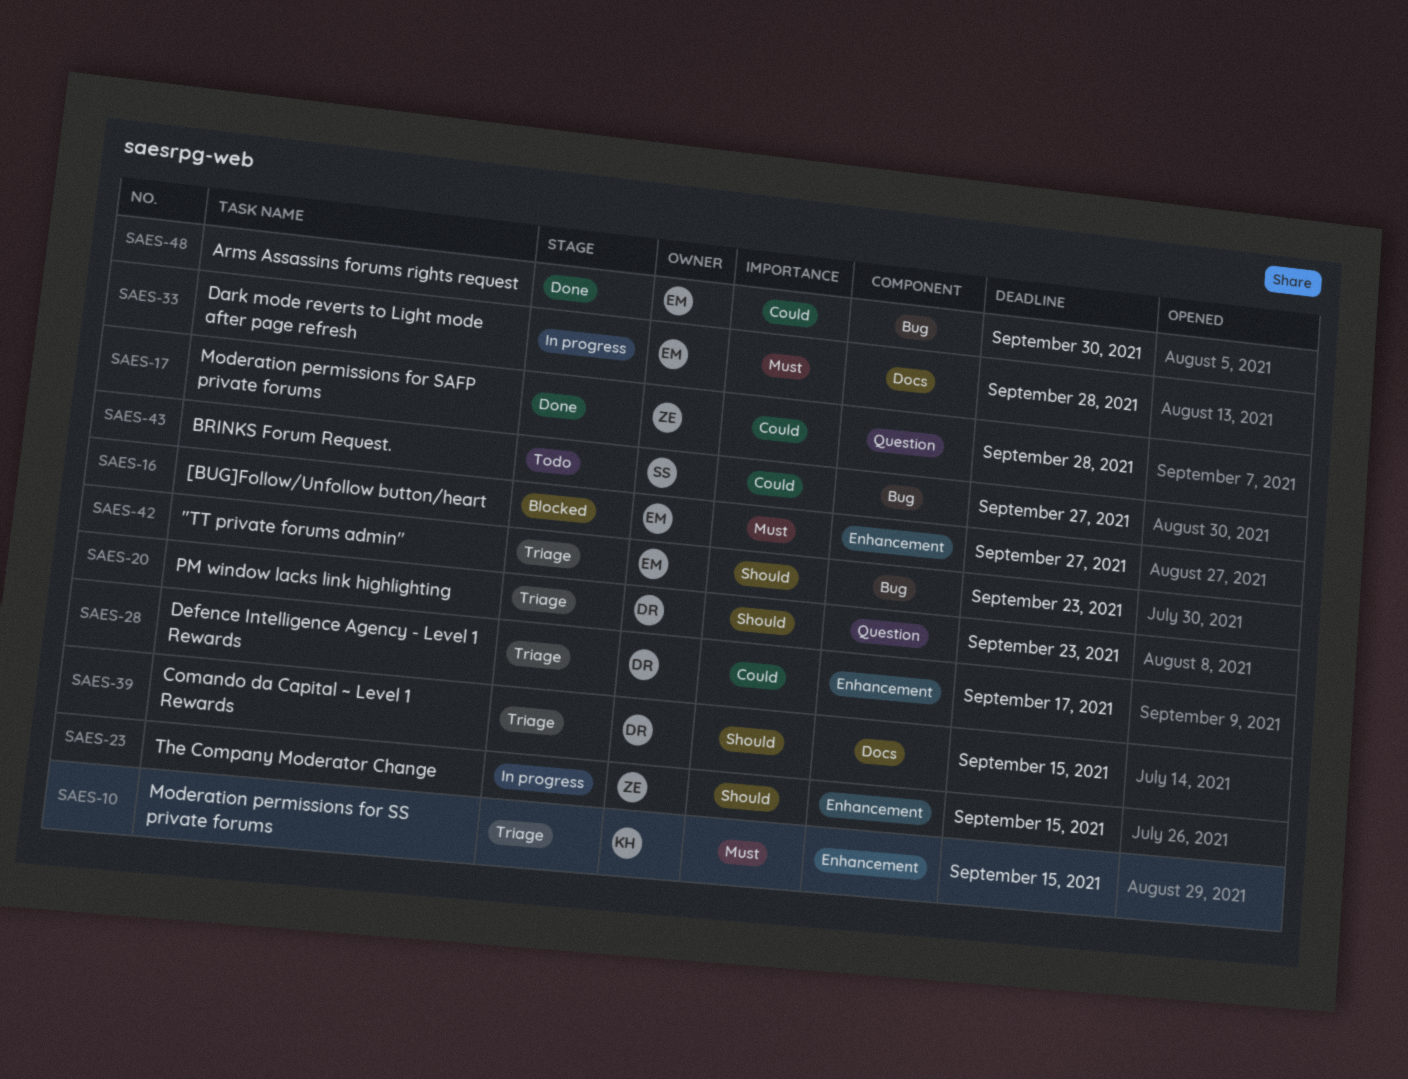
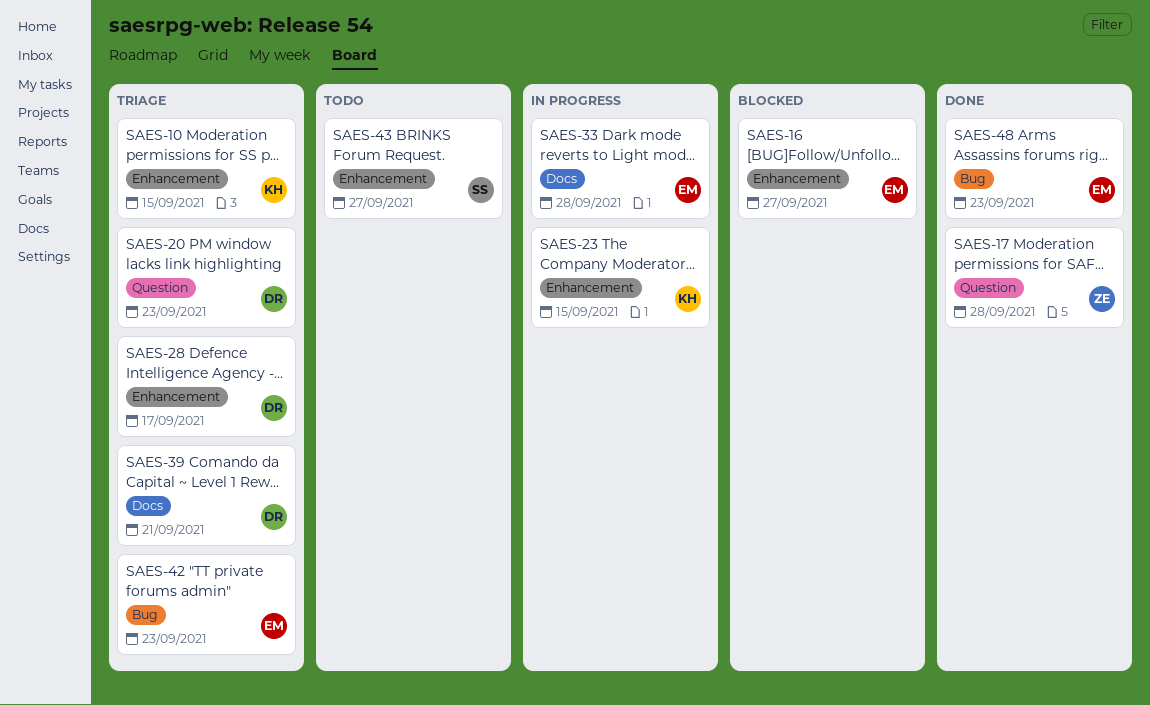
SAES-23, owner: ZE -> KH
SAES-39, due: Sep 15 -> Sep 21
SAES-43, label: Bug -> Enhancement
SAES-48, due: Sep 30 -> Sep 23

